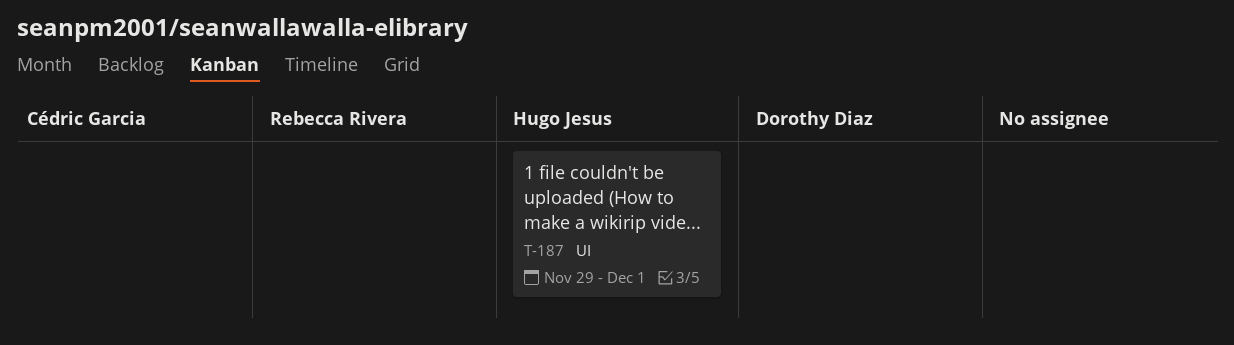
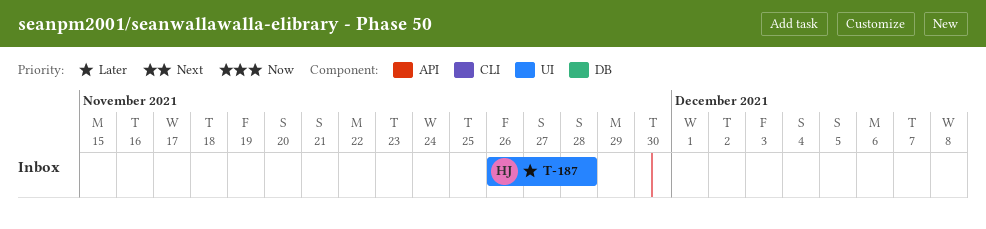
T-187, start: Nov 29 -> Nov 26
T-187, due: Dec 1 -> Nov 28

